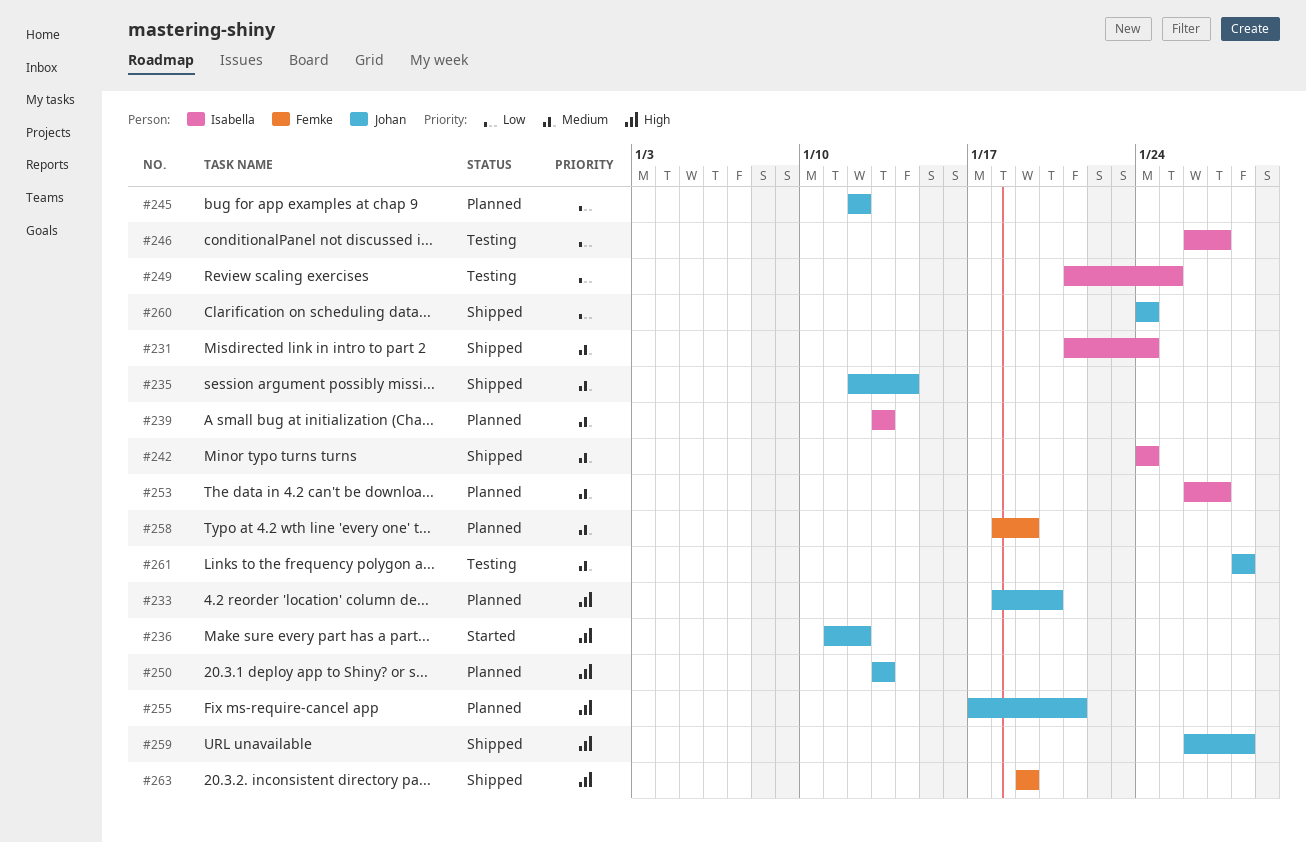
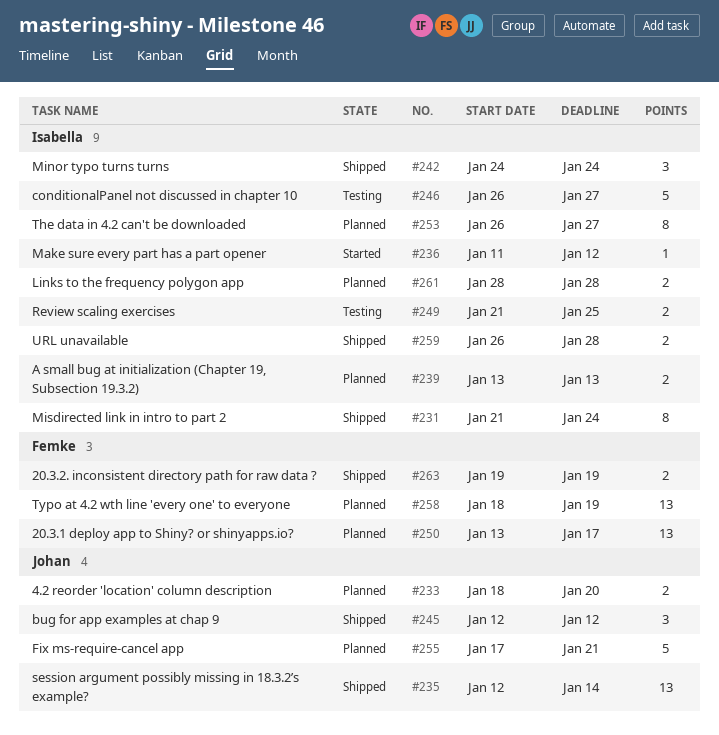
#236, owner: Johan -> Isabella
#245, status: Planned -> Shipped
#250, owner: Johan -> Femke
#250, due: Jan 13 -> Jan 17
#259, owner: Johan -> Isabella
#260: present -> none
#261, status: Testing -> Planned
#261, owner: Johan -> Isabella

